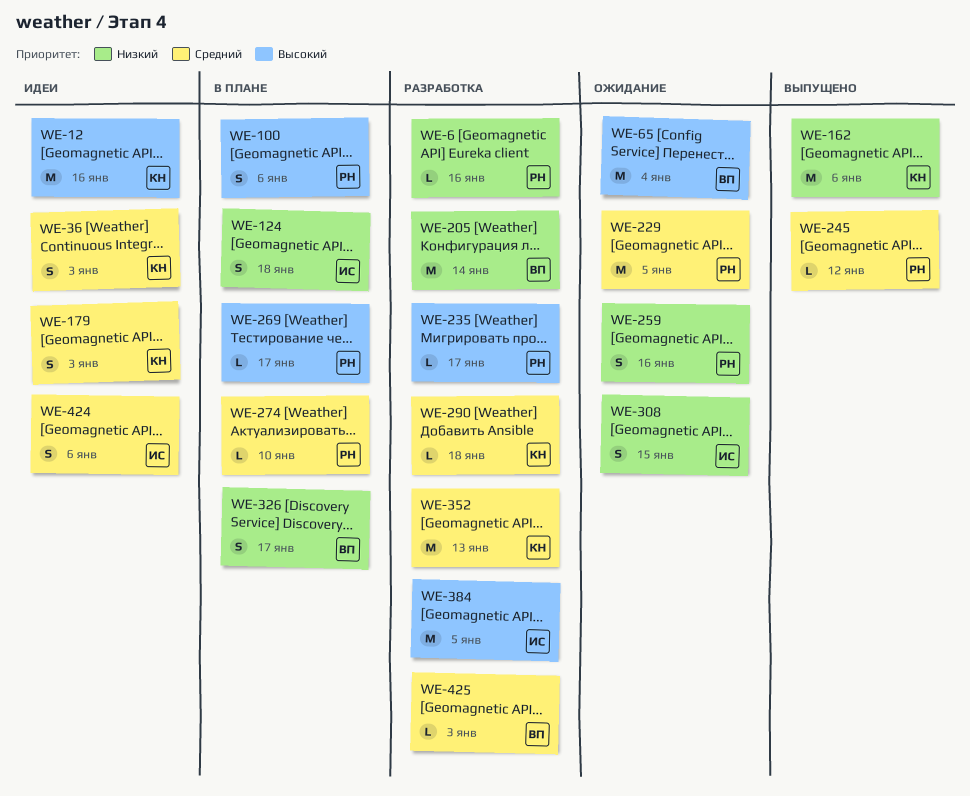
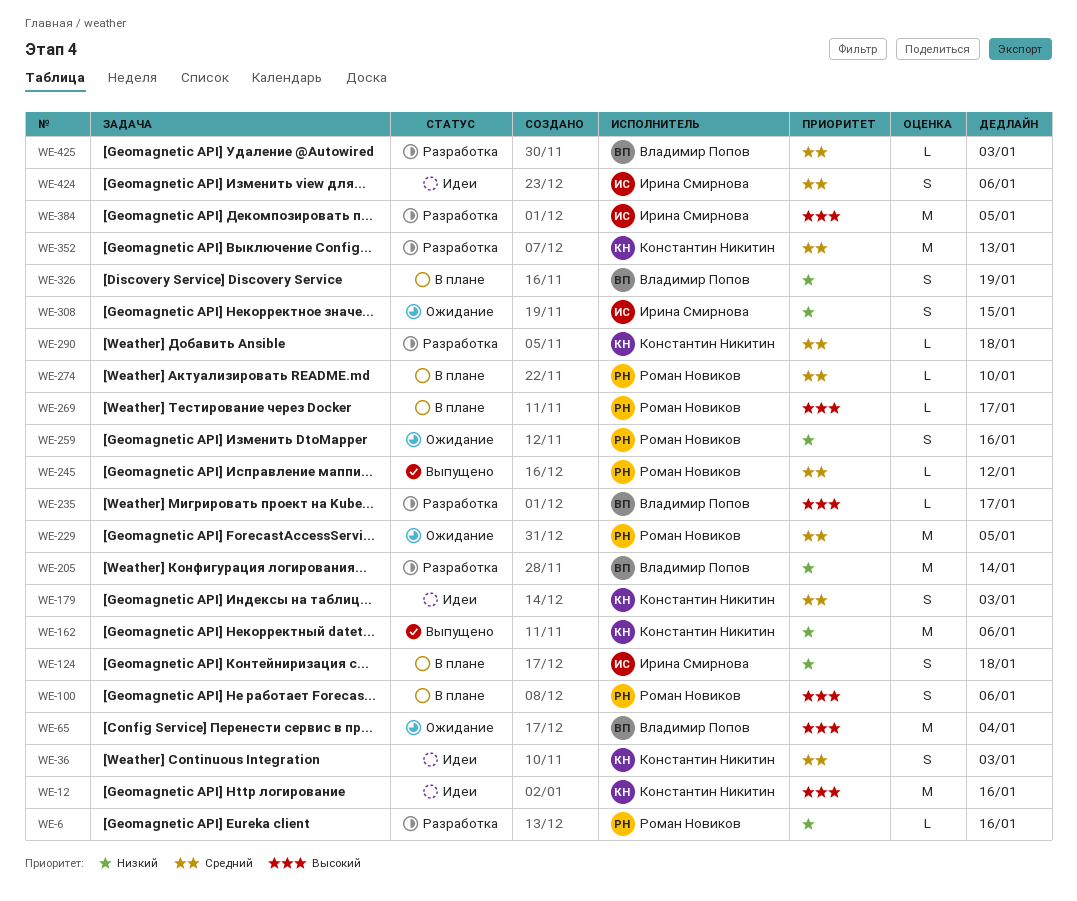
WE-235, owner: Роман Новиков -> Владимир Попов
WE-326, due: Jan 17 -> Jan 19

